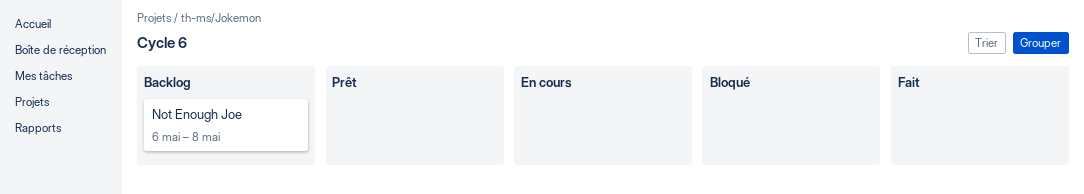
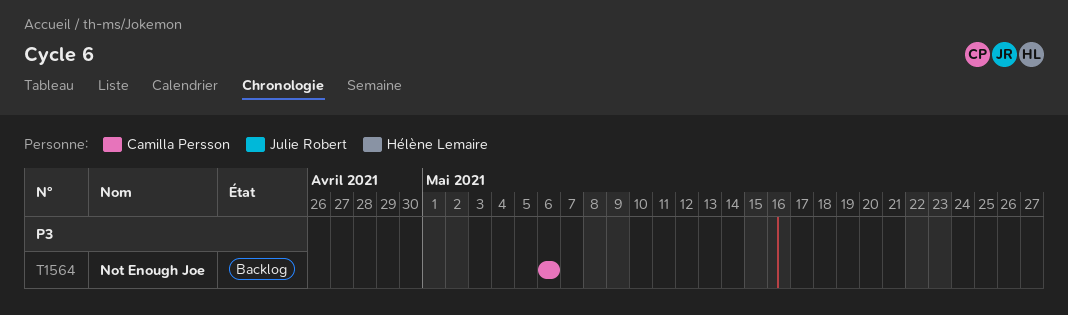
Not Enough Joe, due: May 8 -> May 6

